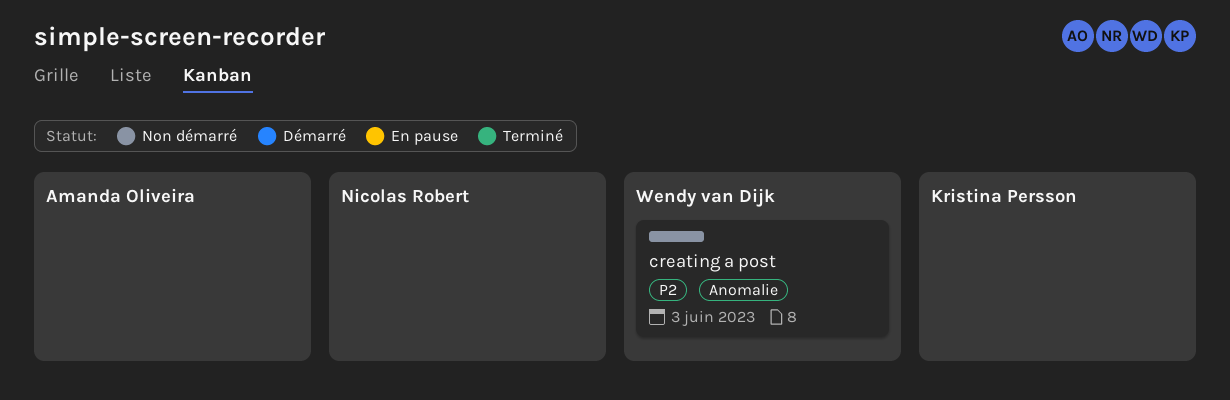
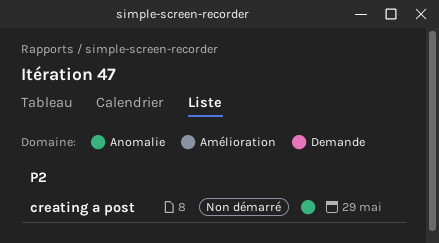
creating a post, due: Jun 3 -> May 29

